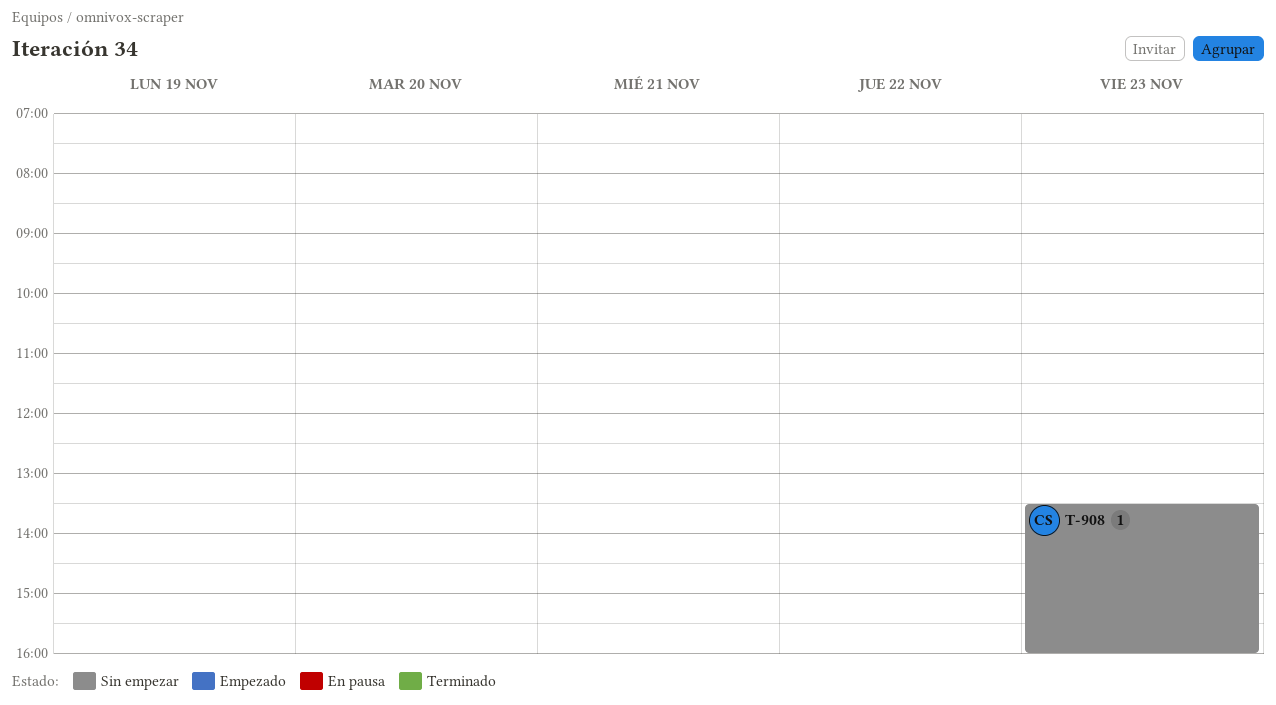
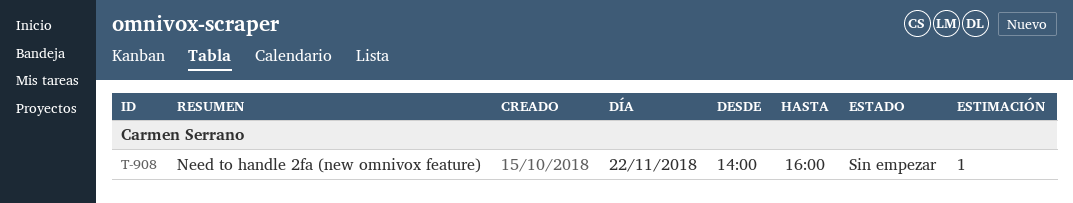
T-908, day: Nov 23 -> Nov 22
T-908, begins: 13:30 -> 14:00

